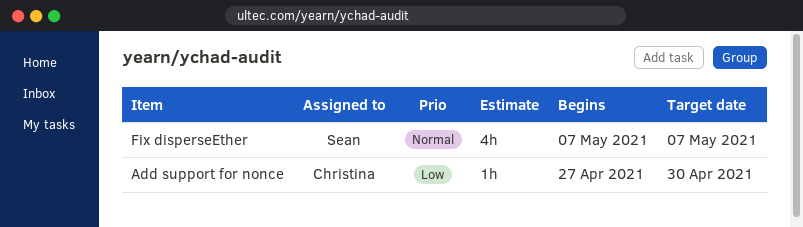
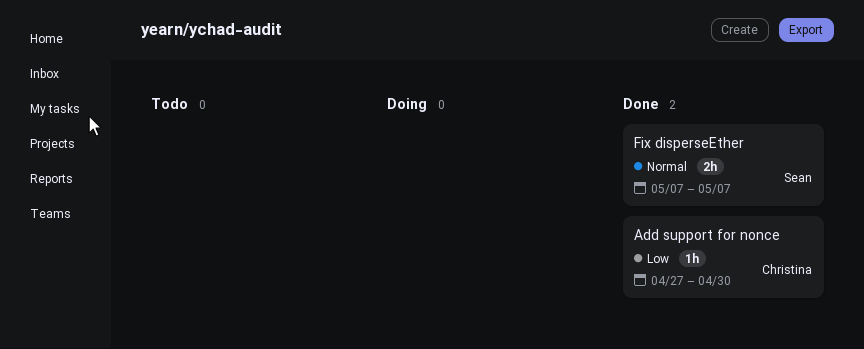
Fix disperseEther, estimate: 4h -> 2h

